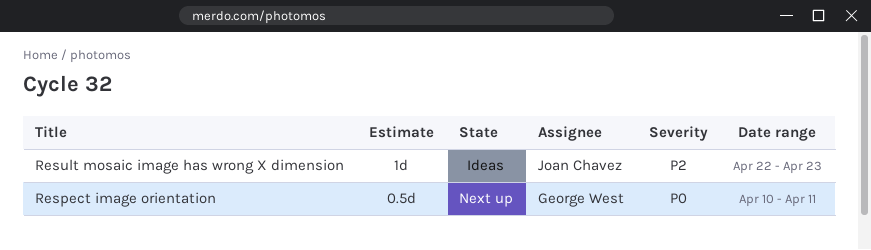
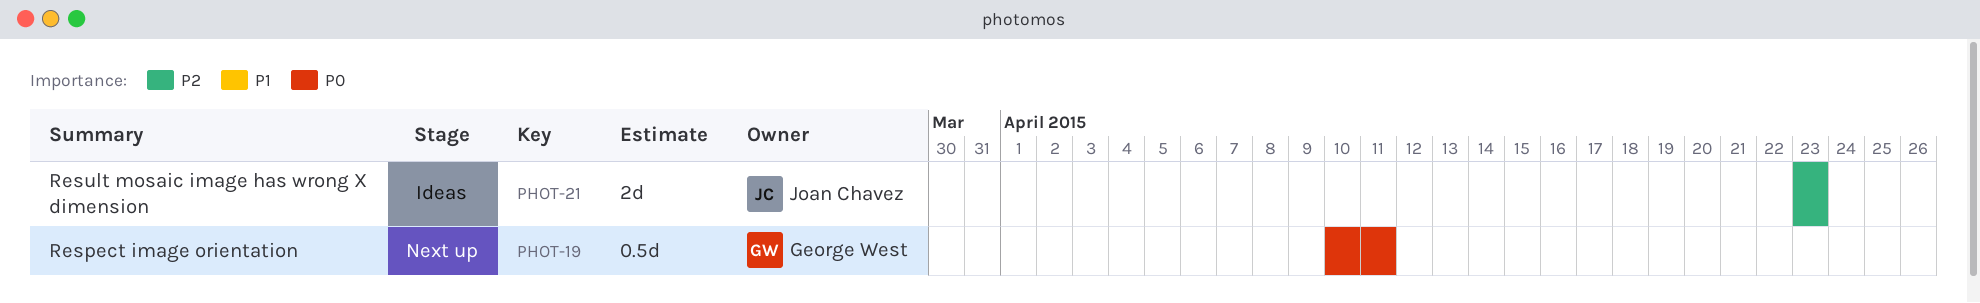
Result mosaic image has wrong X dimension, estimate: 1d -> 2d
Result mosaic image has wrong X dimension, start: Apr 22 -> Apr 23

